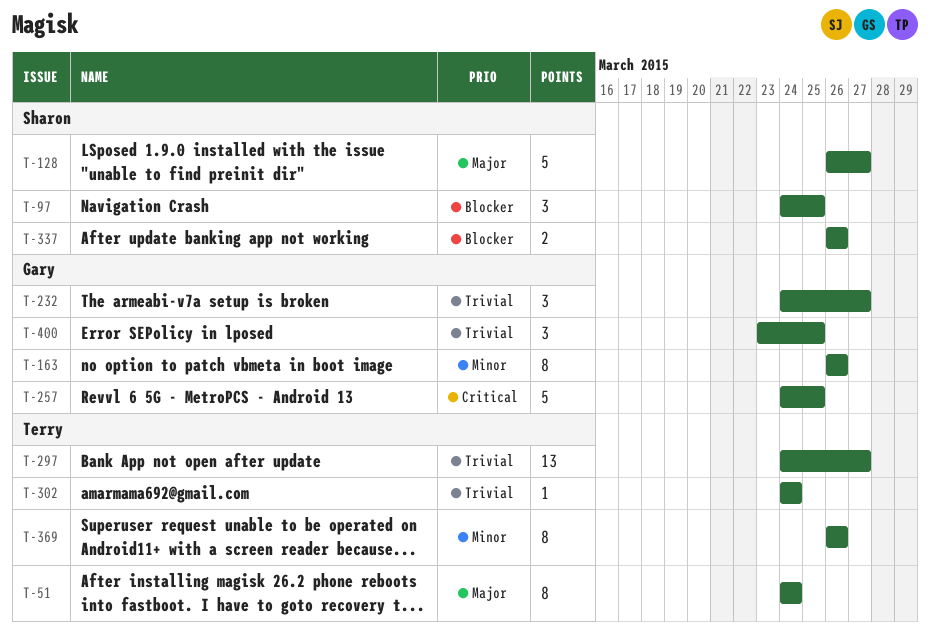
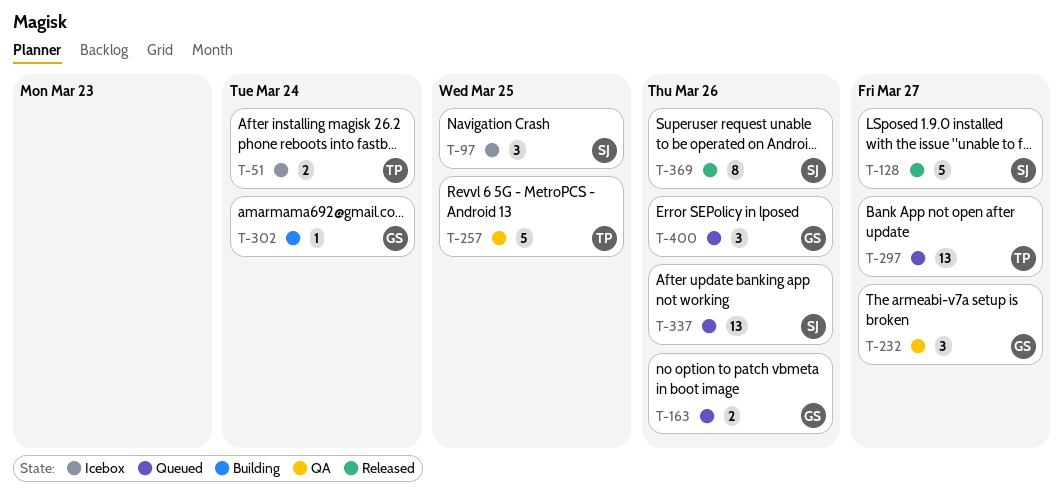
T-51, estimate: 8 -> 2
T-163, estimate: 8 -> 2
T-257, owner: Gary -> Terry
T-302, owner: Terry -> Gary
T-337, estimate: 2 -> 13
T-369, owner: Terry -> Sharon
T-400, due: Mar 25 -> Mar 26

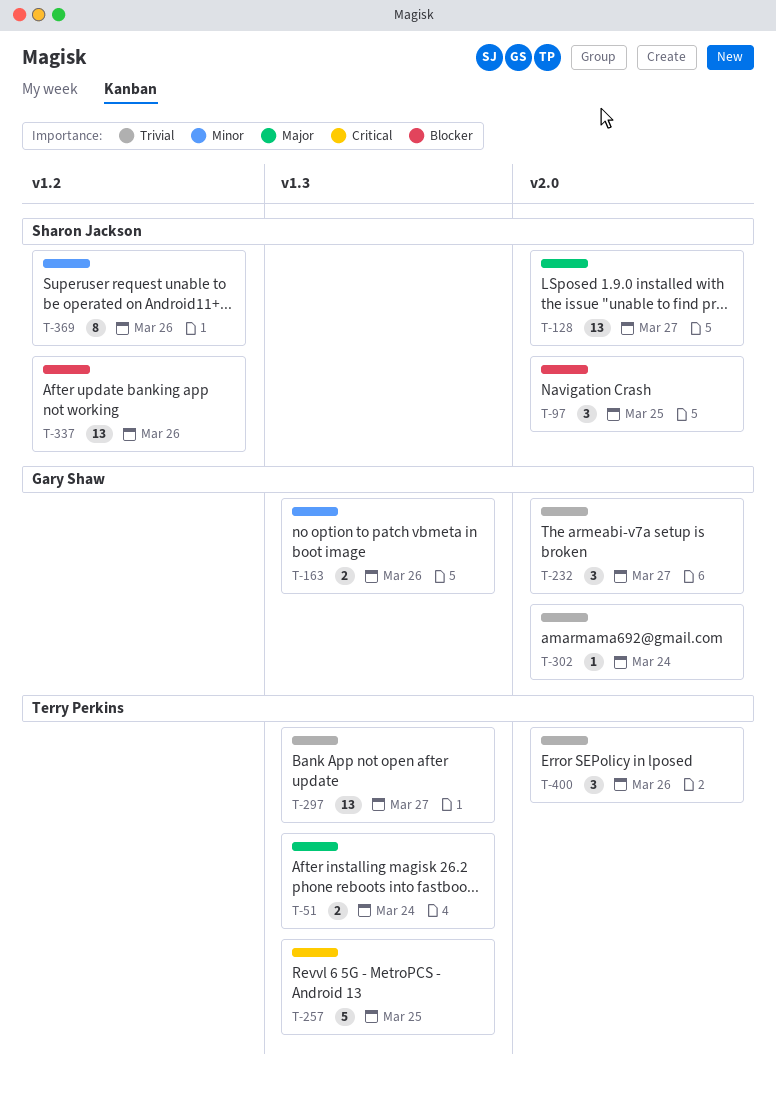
T-128, estimate: 5 -> 13
T-400, owner: Gary Shaw -> Terry Perkins

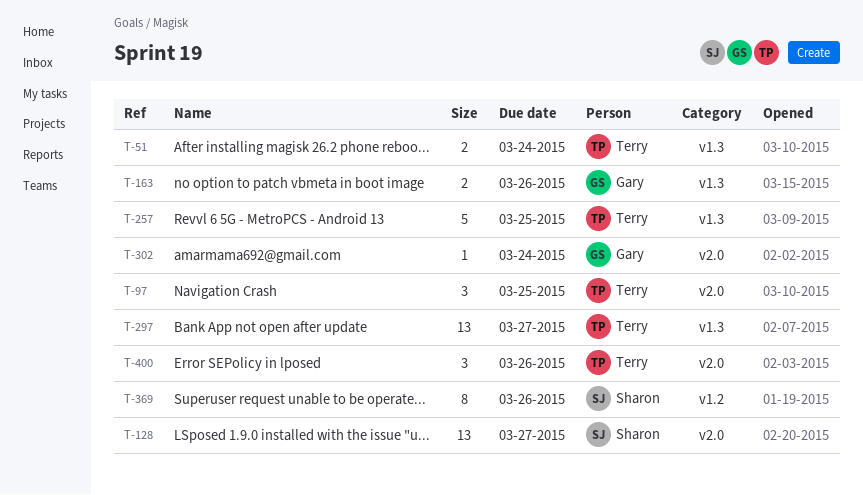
T-97, owner: Sharon Jackson -> Terry Perkins
T-232: present -> none
T-337: present -> none

